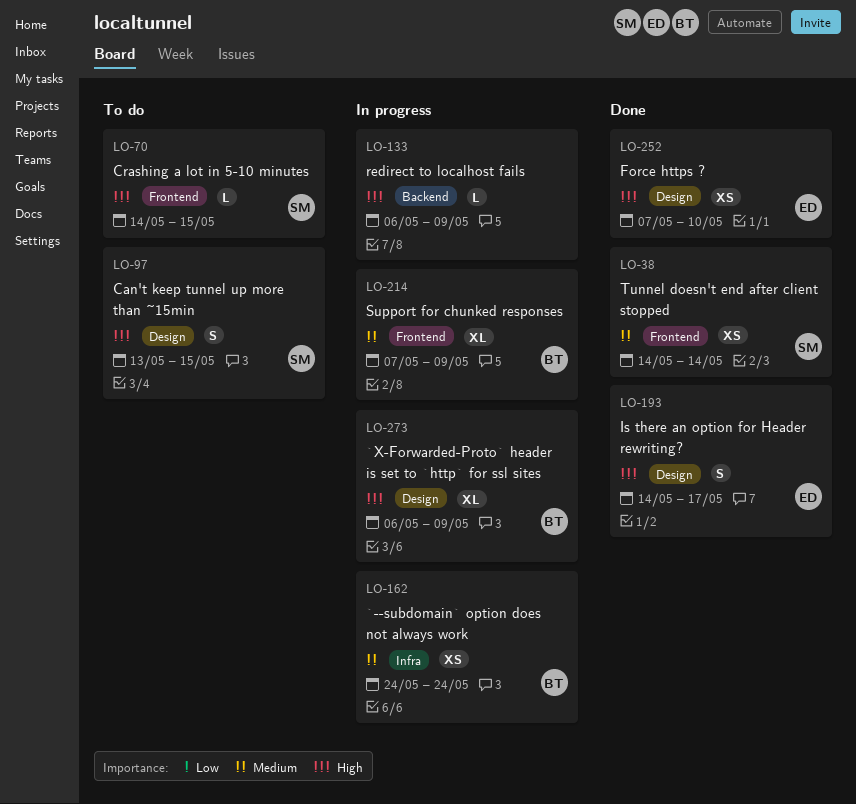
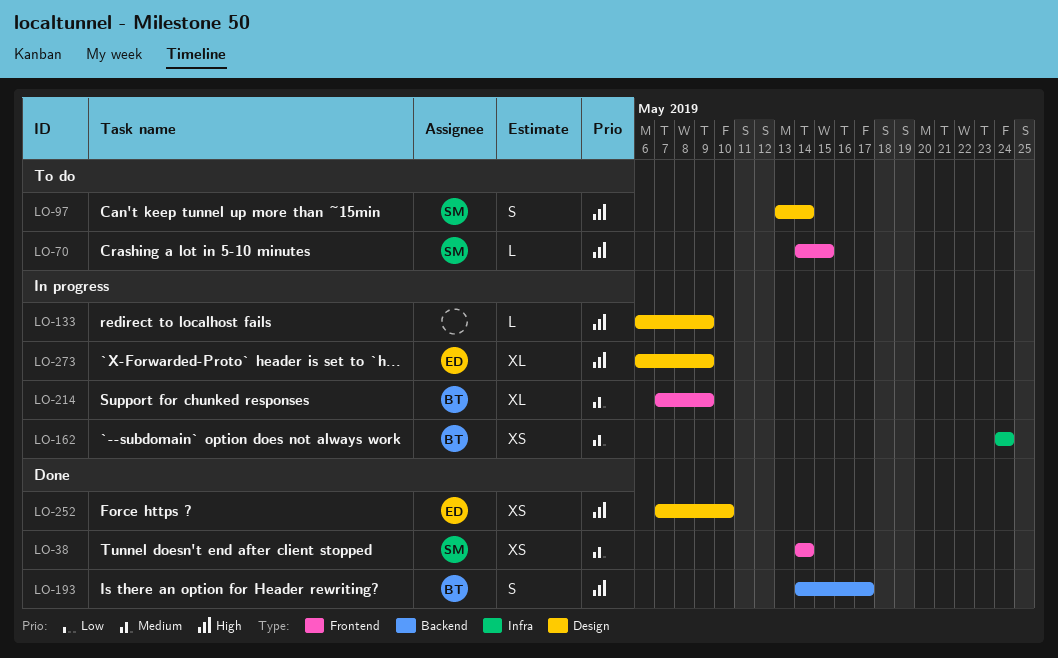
LO-97, due: May 15 -> May 14
LO-133, label: Backend -> Design
LO-193, owner: ED -> BT
LO-193, label: Design -> Backend
LO-273, owner: BT -> ED

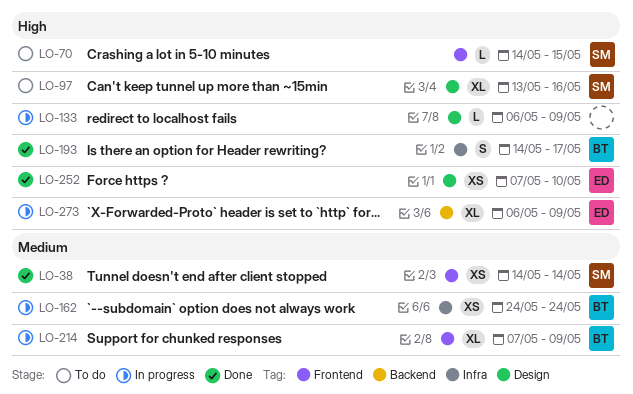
LO-97, estimate: S -> XL
LO-97, due: May 14 -> May 16
LO-193, label: Backend -> Infra
LO-273, label: Design -> Backend

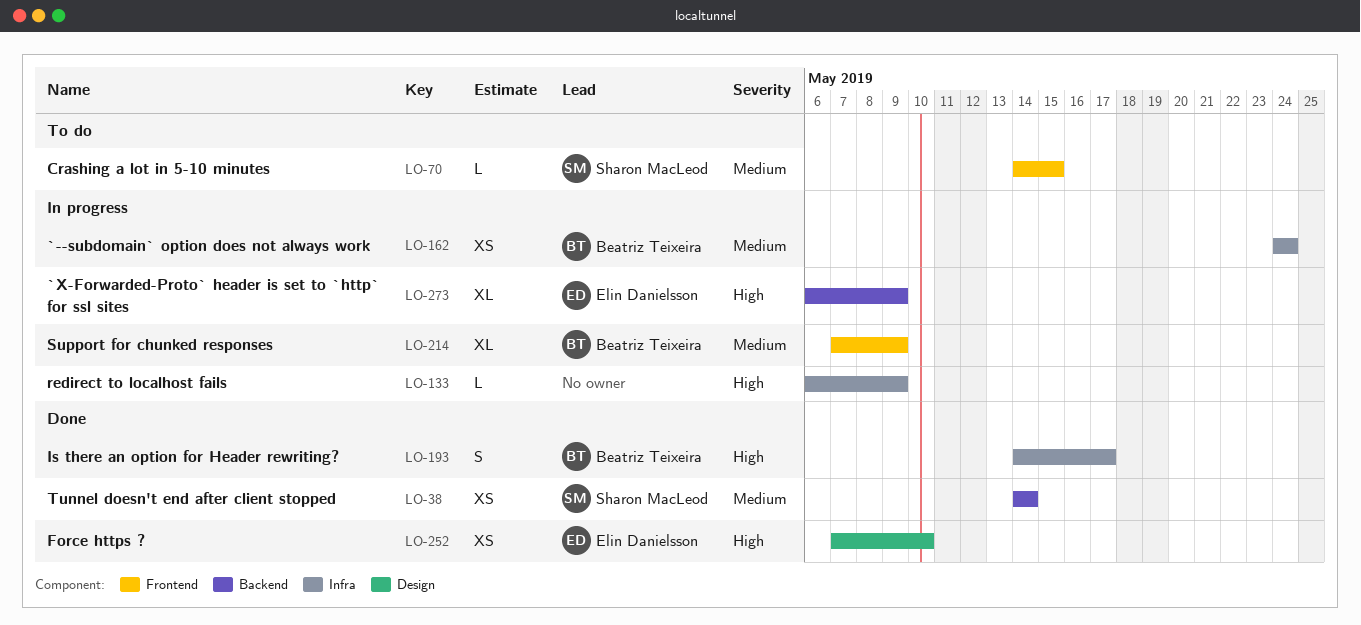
LO-38, label: Frontend -> Backend
LO-70, priority: High -> Medium
LO-97: present -> none
LO-133, label: Design -> Infra

